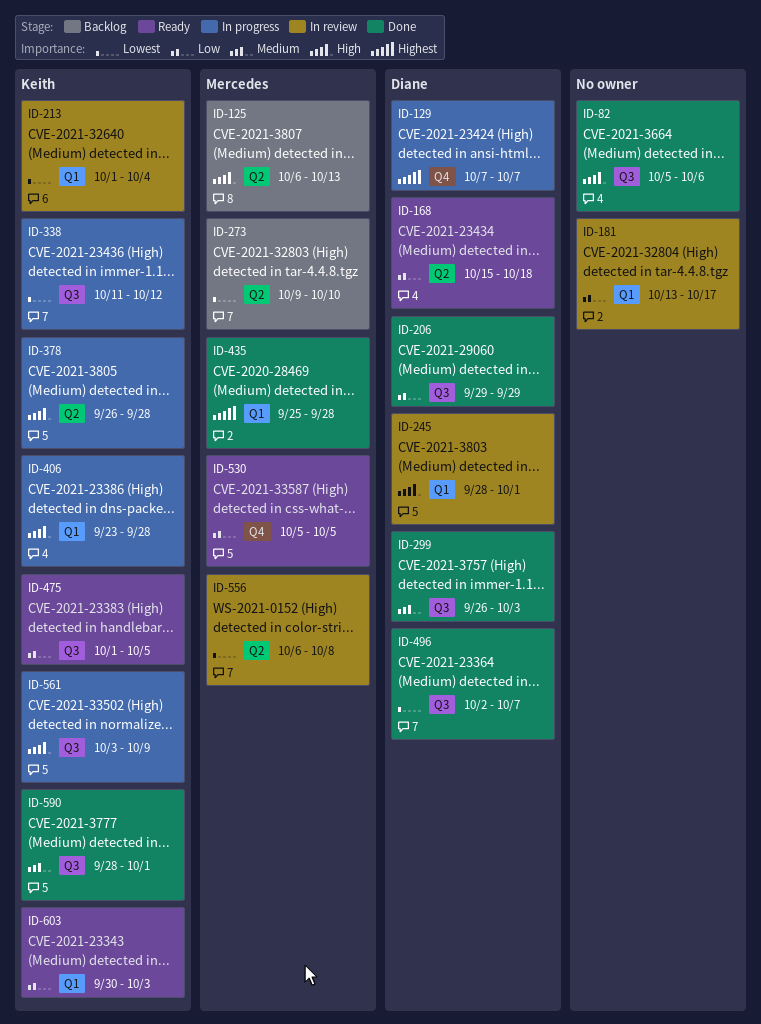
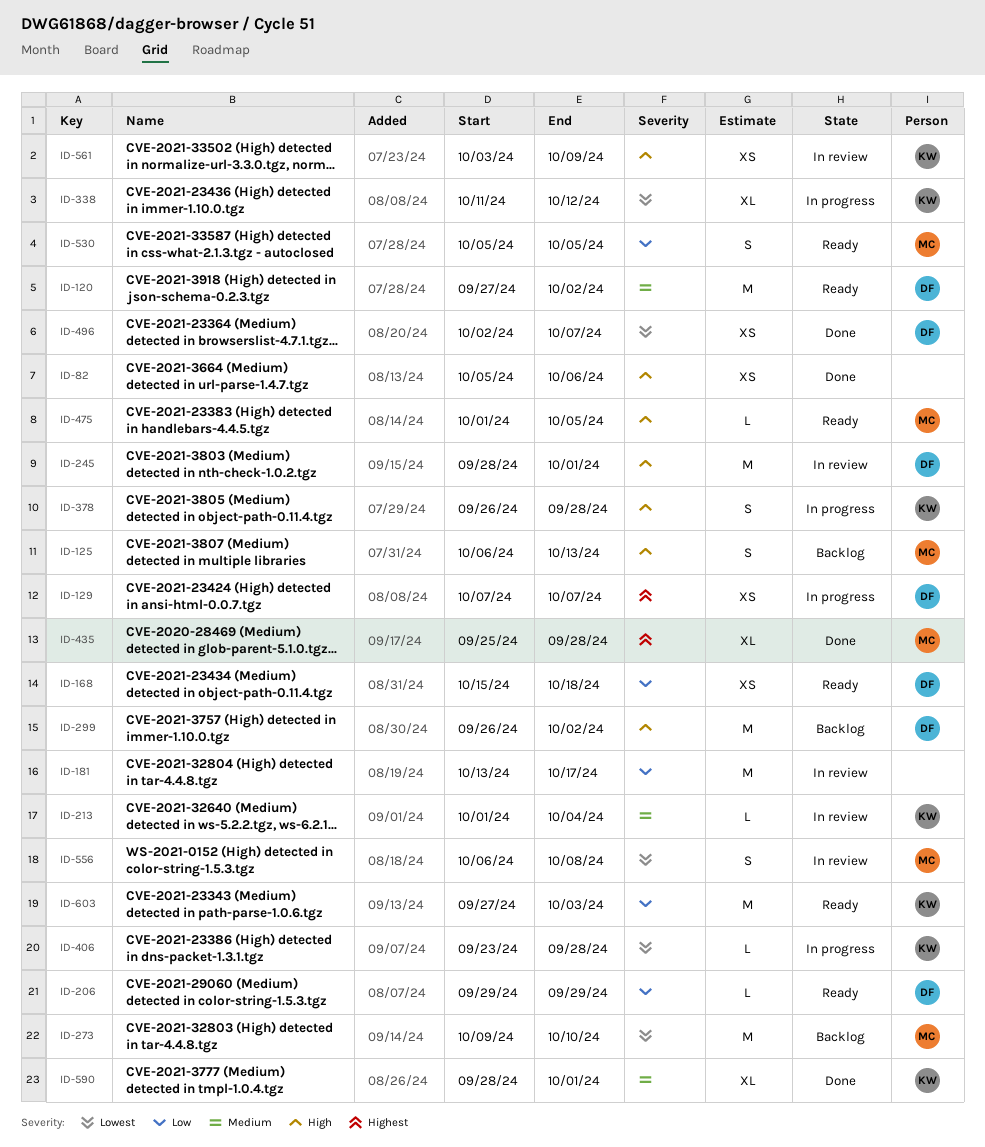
ID-120: none -> present
ID-206, status: Done -> Ready
ID-213, priority: Lowest -> Medium
ID-299, status: Done -> Backlog
ID-299, priority: Medium -> High
ID-299, due: Oct 3 -> Oct 2
ID-406, priority: High -> Lowest
ID-475, owner: Keith -> Mercedes
ID-475, priority: Low -> High
ID-561, status: In progress -> In review
ID-603, start: Sep 30 -> Sep 27

